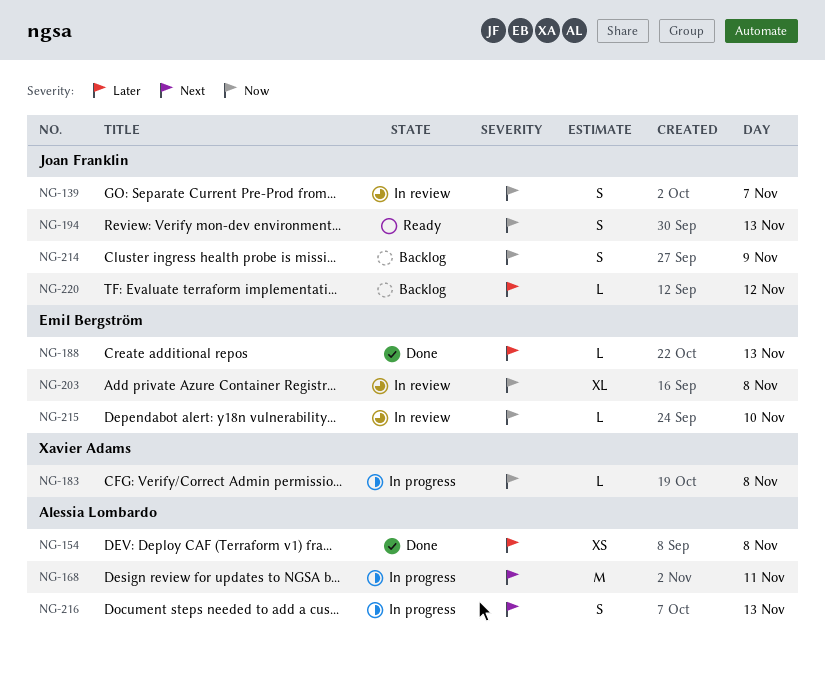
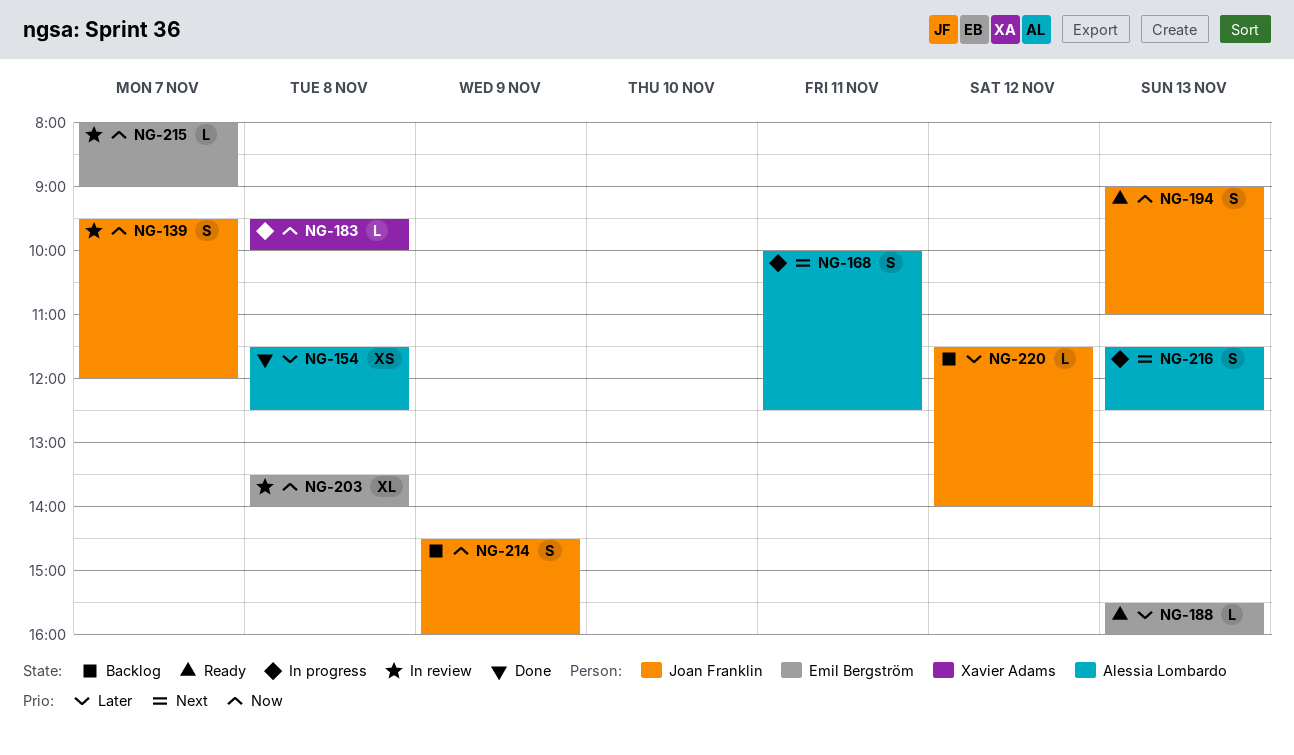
NG-168, estimate: M -> S
NG-188, status: Done -> Ready
NG-215, day: Nov 10 -> Nov 7

